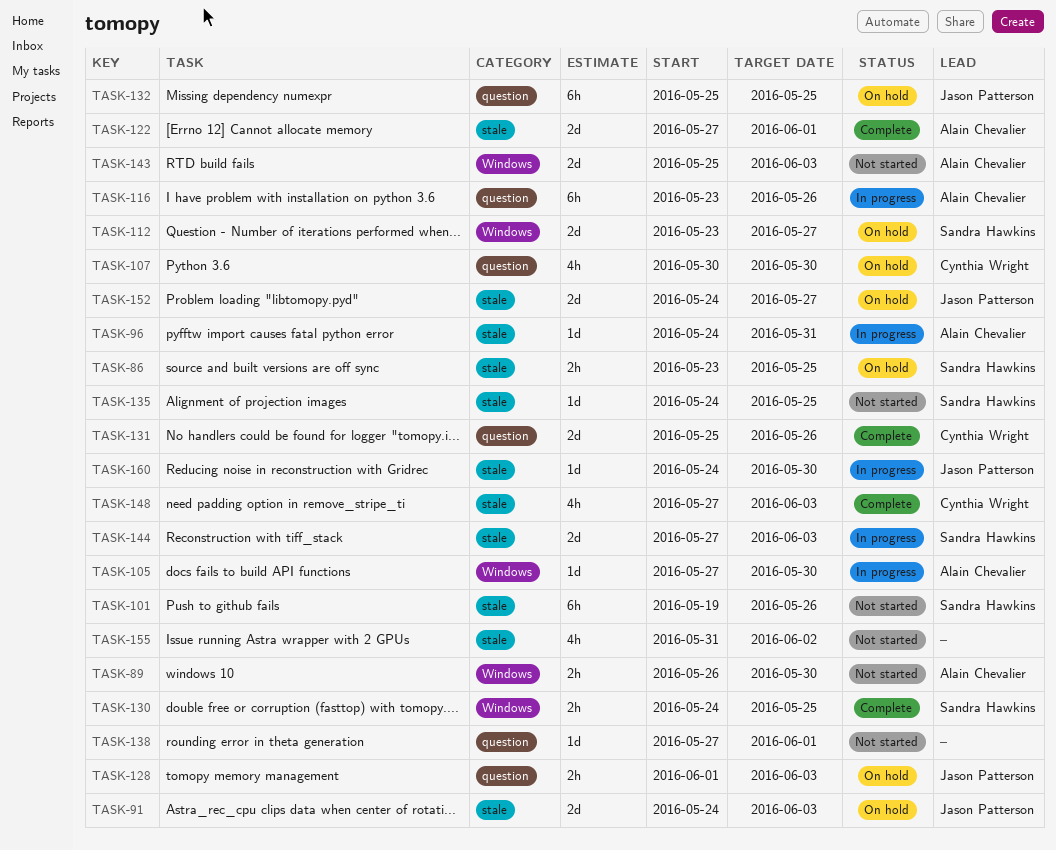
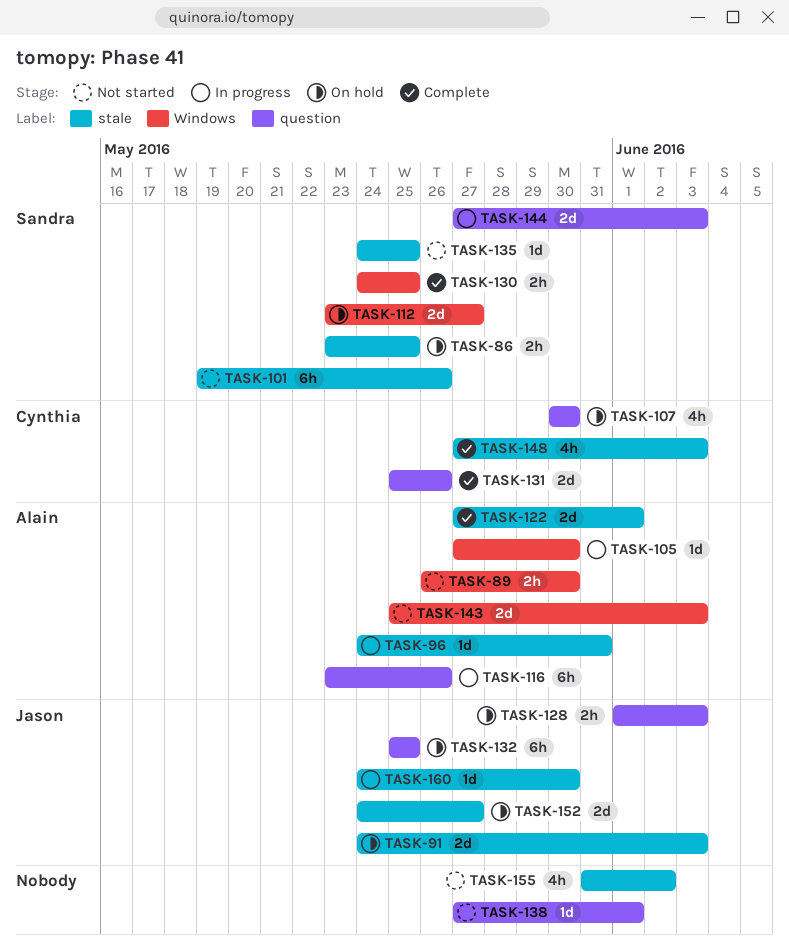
TASK-144, label: stale -> question

